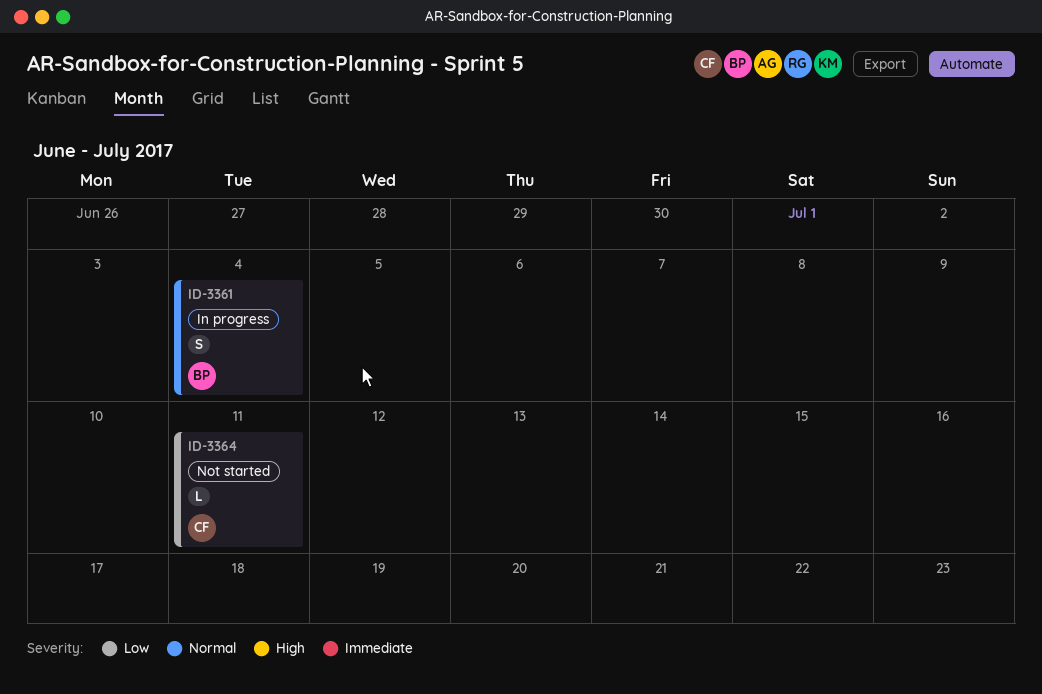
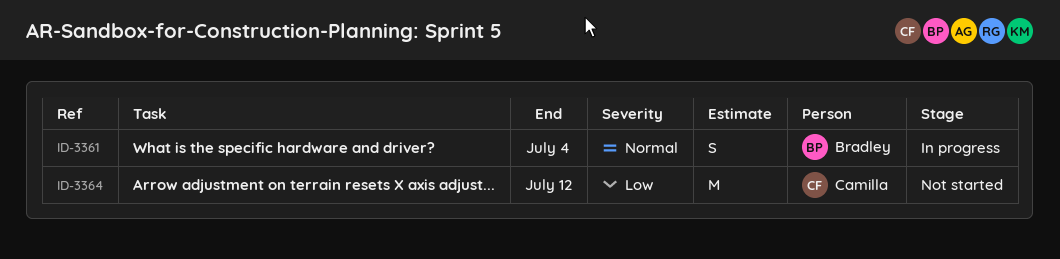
ID-3364, estimate: L -> M
ID-3364, due: Jul 11 -> Jul 12

